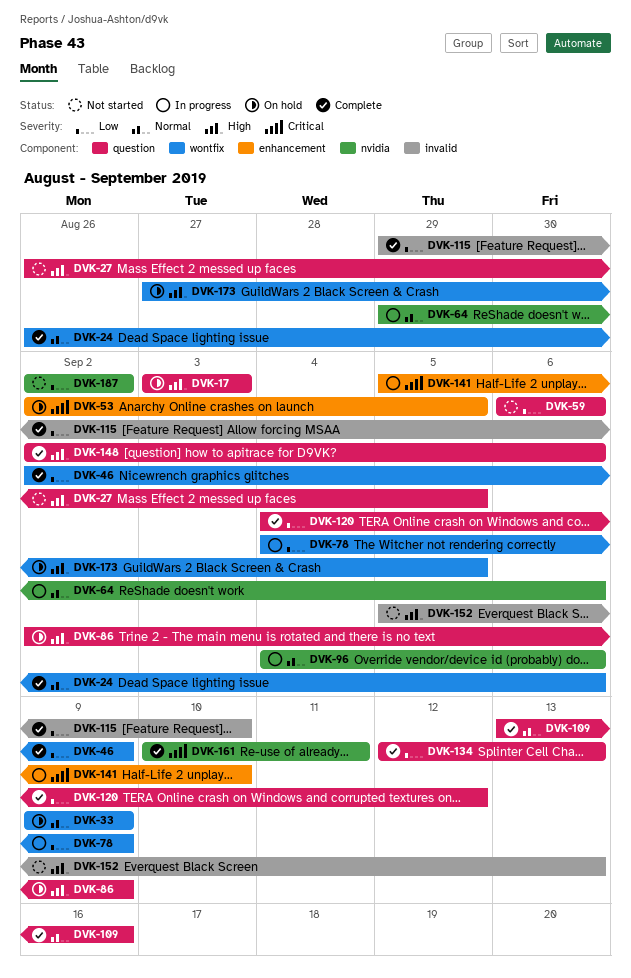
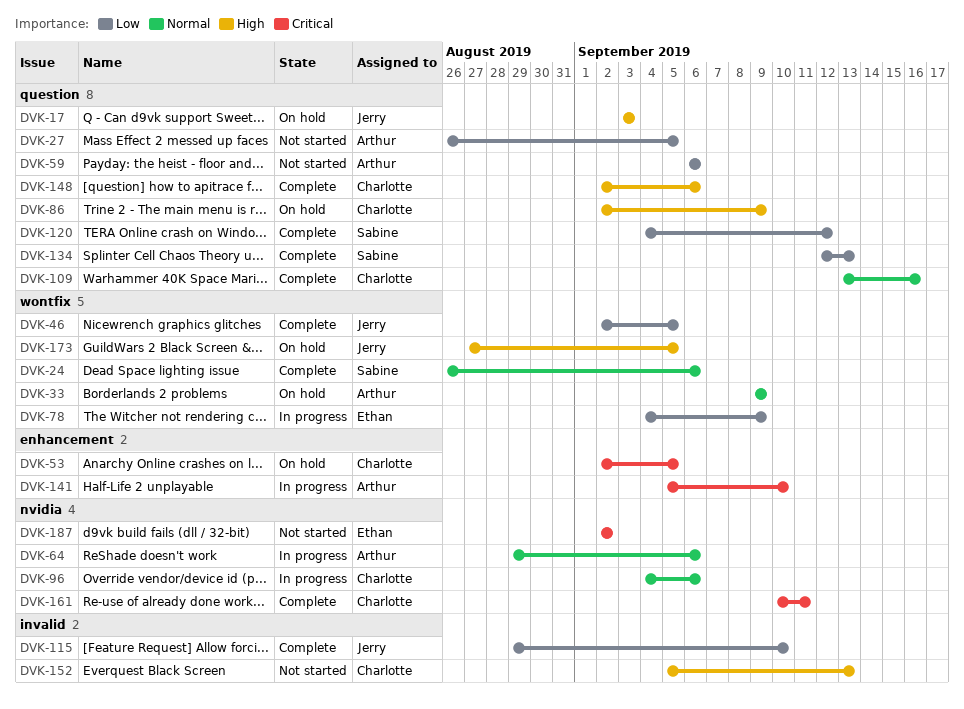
DVK-27, priority: High -> Low
DVK-46, due: Sep 9 -> Sep 5
DVK-187, priority: Low -> Critical

